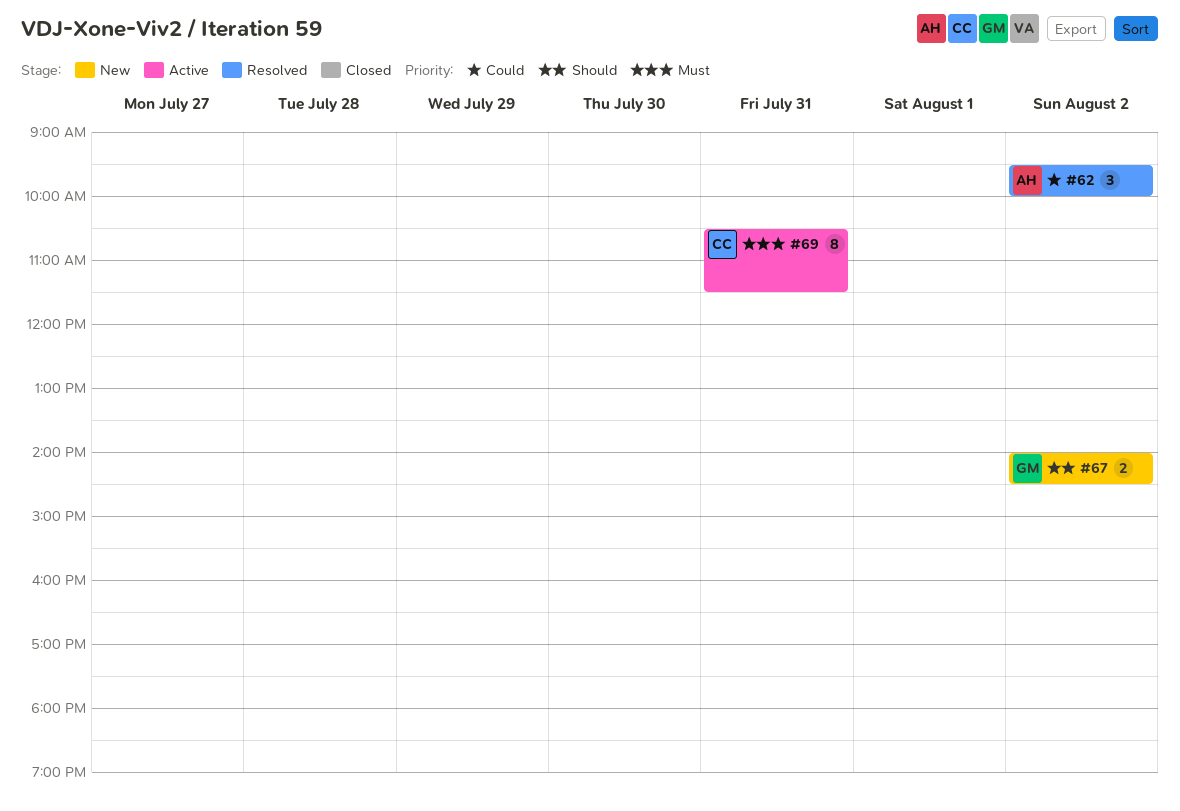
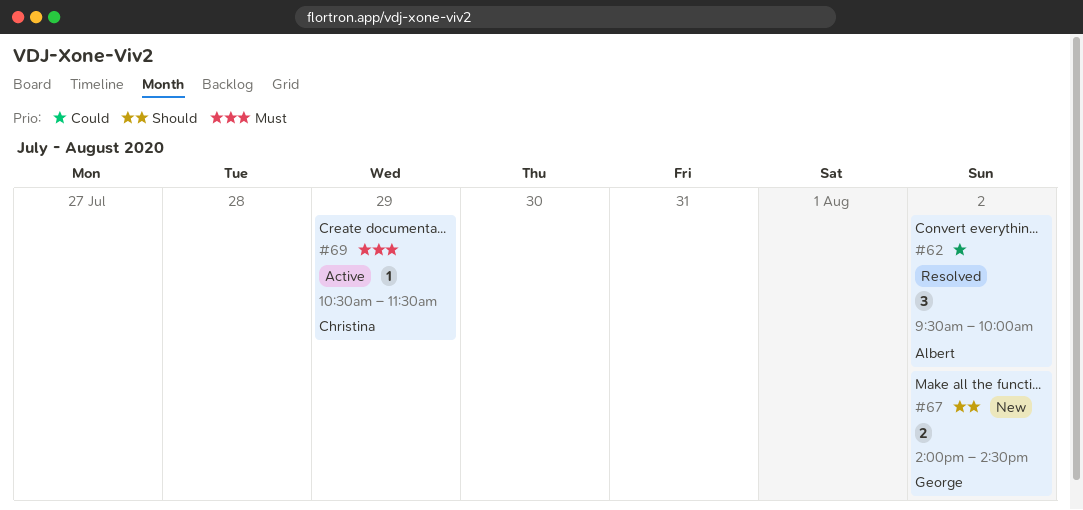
#69, estimate: 8 -> 1
#69, day: Jul 31 -> Jul 29

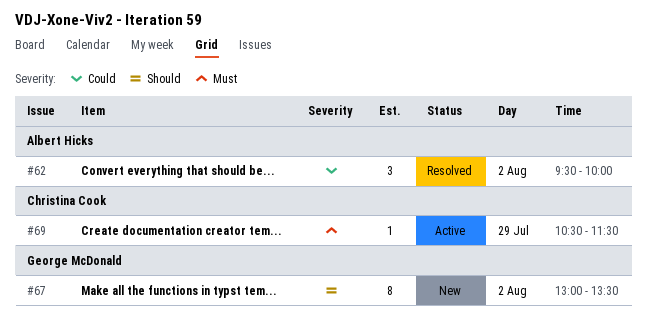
#67, estimate: 2 -> 8
#67, begins: 14:00 -> 13:00
#67, ends: 14:30 -> 13:30

